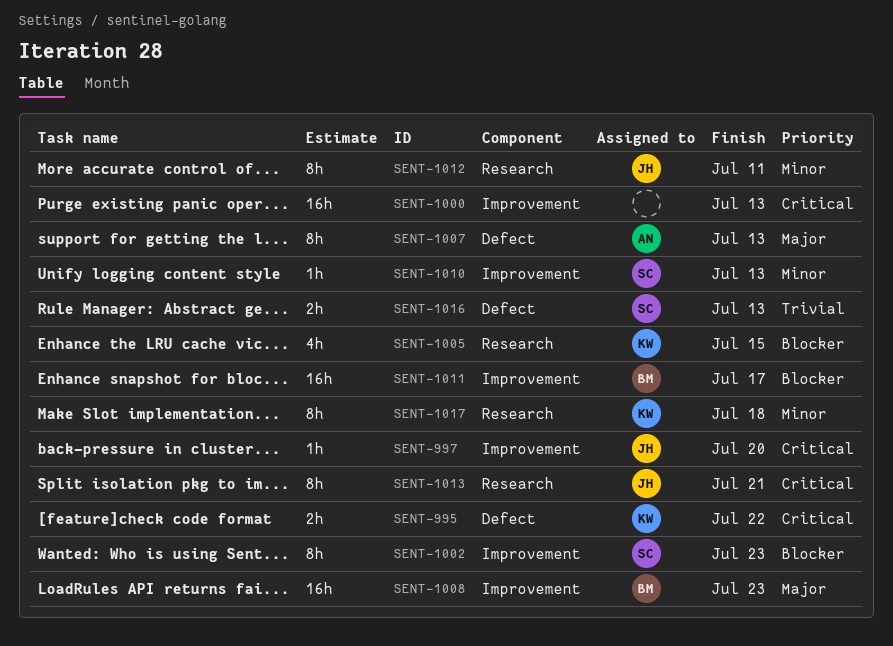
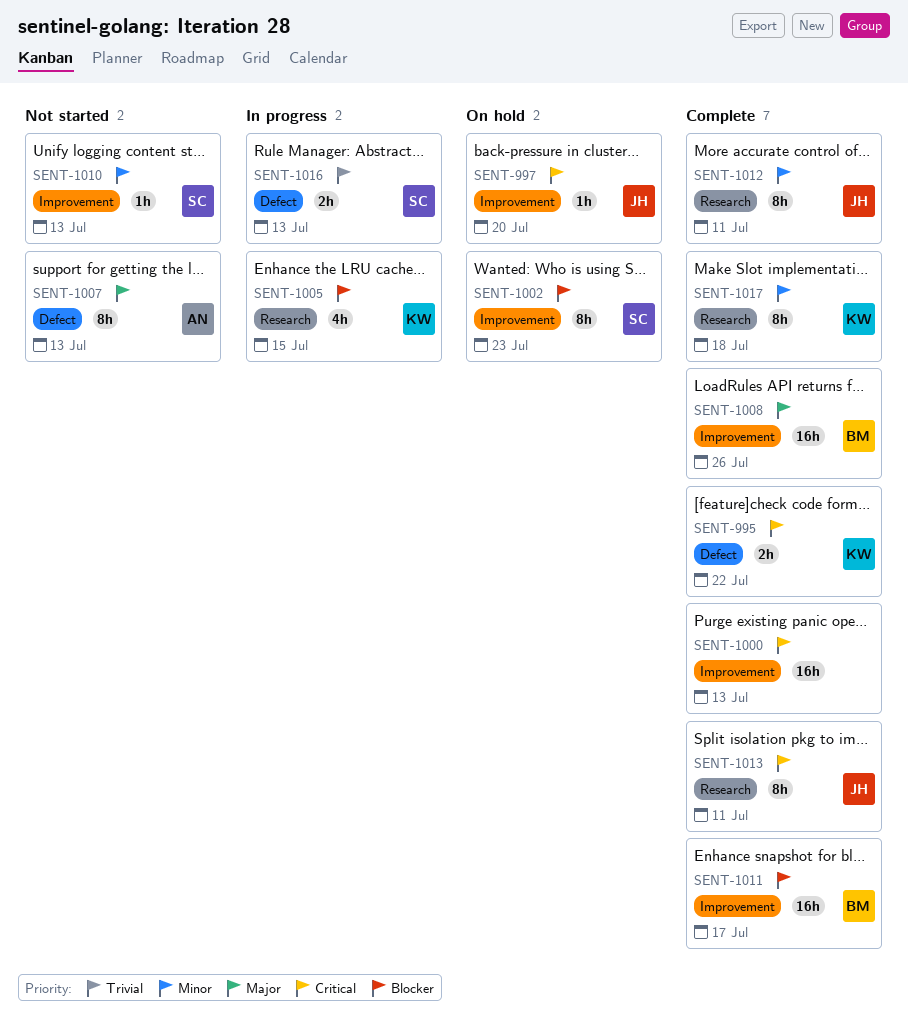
SENT-1008, due: Jul 23 -> Jul 26
SENT-1013, due: Jul 21 -> Jul 11

